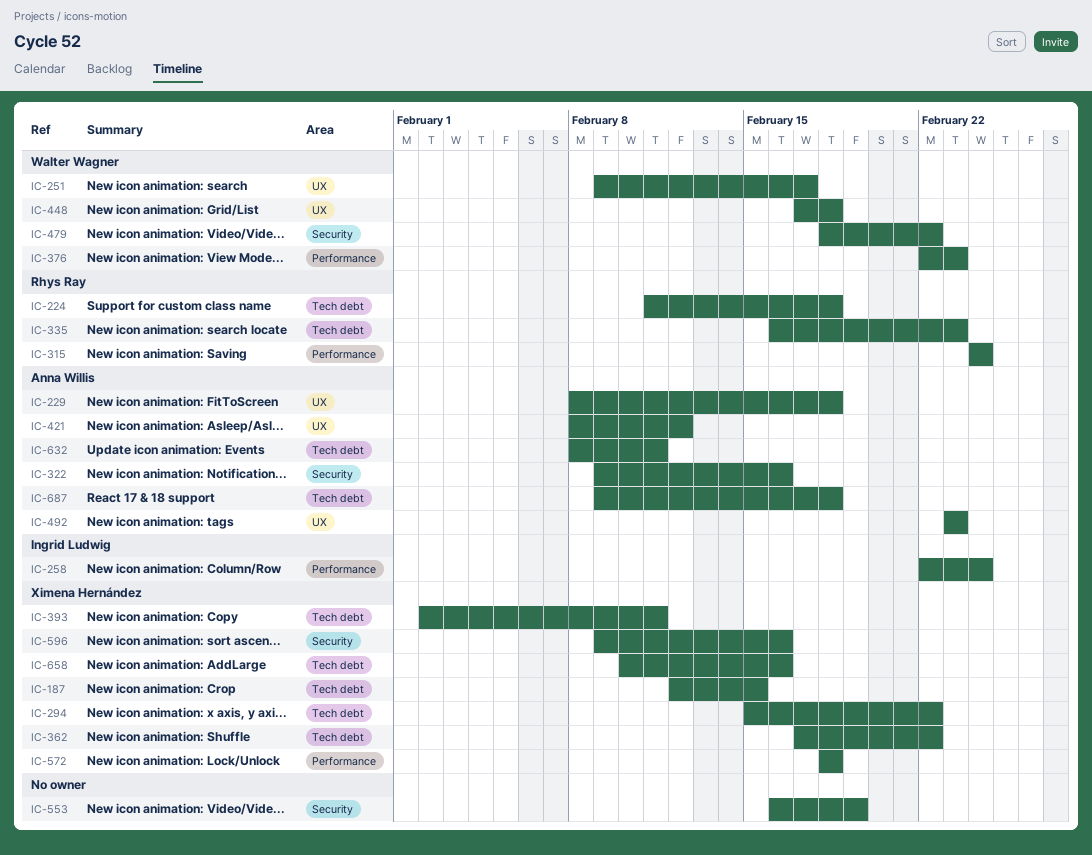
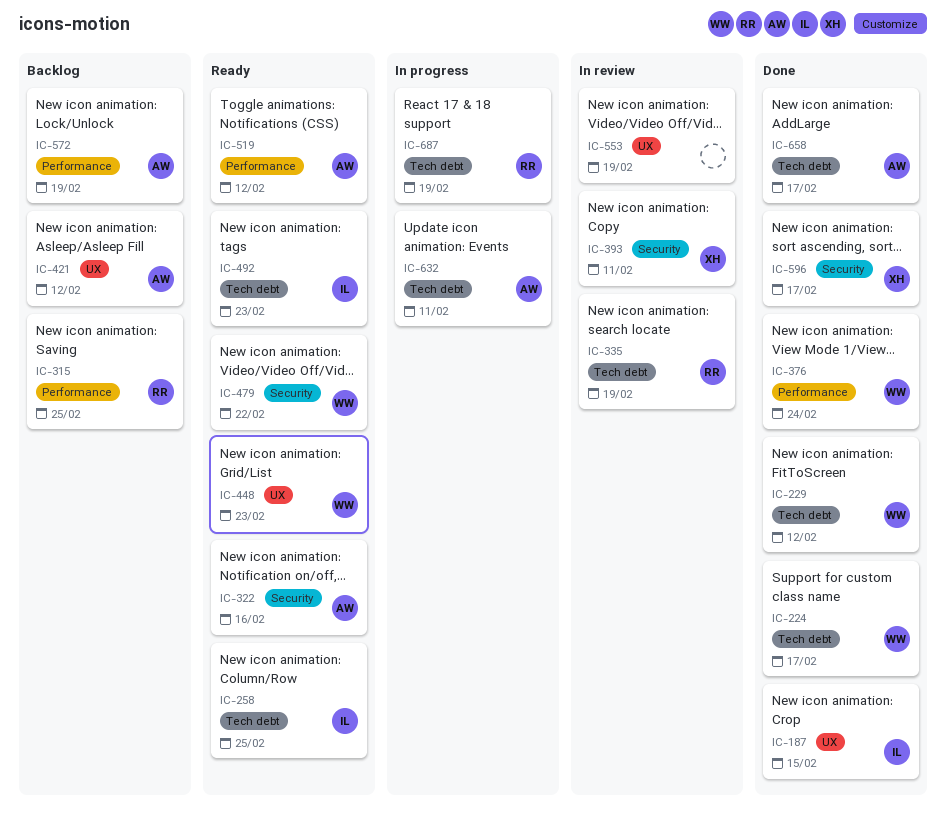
IC-187, owner: Ximena Hernández -> Ingrid Ludwig
IC-187, label: Tech debt -> UX
IC-224, owner: Rhys Ray -> Walter Wagner
IC-224, due: Feb 18 -> Feb 17
IC-229, owner: Anna Willis -> Walter Wagner
IC-229, label: UX -> Tech debt
IC-229, due: Feb 18 -> Feb 12
IC-251: present -> none
IC-258, label: Performance -> Tech debt
IC-258, due: Feb 24 -> Feb 25
IC-294: present -> none
IC-315, due: Feb 24 -> Feb 25
IC-335, due: Feb 23 -> Feb 19
IC-362: present -> none
IC-376, due: Feb 23 -> Feb 24
IC-393, label: Tech debt -> Security
IC-448, due: Feb 18 -> Feb 23
IC-492, owner: Anna Willis -> Ingrid Ludwig
IC-492, label: UX -> Tech debt
IC-519: none -> present
IC-553, label: Security -> UX
IC-572, owner: Ximena Hernández -> Anna Willis
IC-572, due: Feb 18 -> Feb 19
IC-596, due: Feb 16 -> Feb 17
IC-658, owner: Ximena Hernández -> Anna Willis
IC-658, due: Feb 16 -> Feb 17
IC-687, owner: Anna Willis -> Rhys Ray
IC-687, due: Feb 18 -> Feb 19

